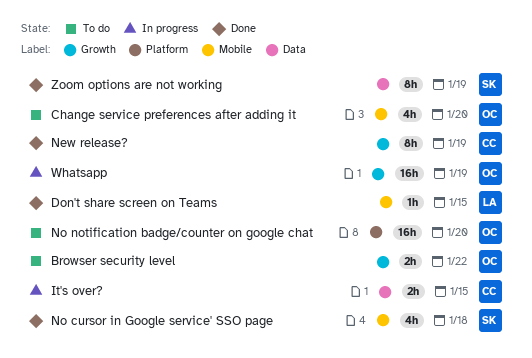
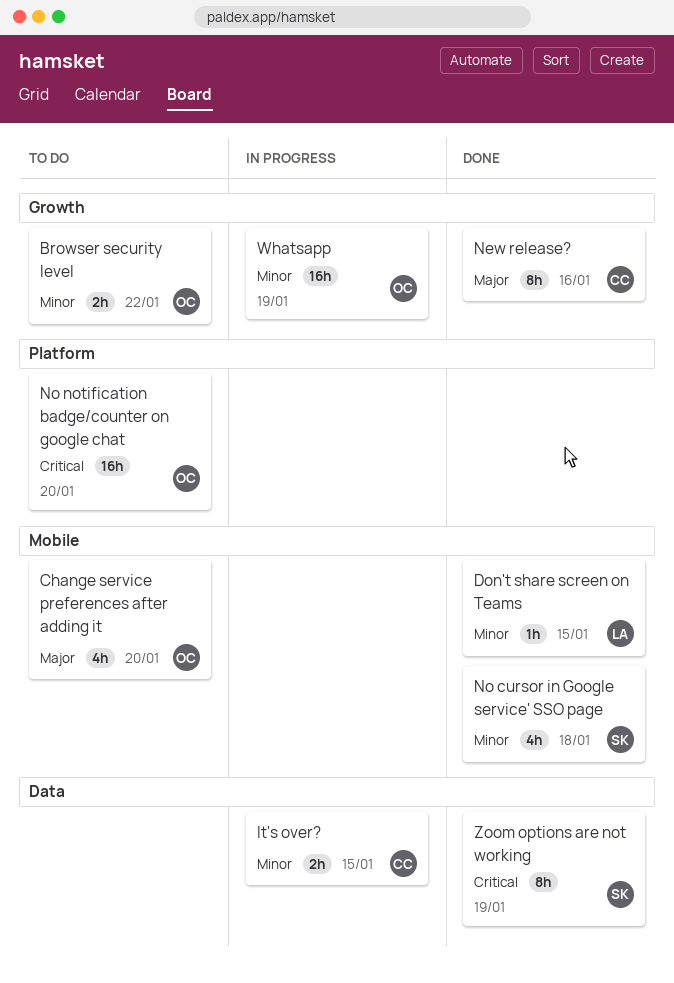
New release?, due: Jan 19 -> Jan 16

